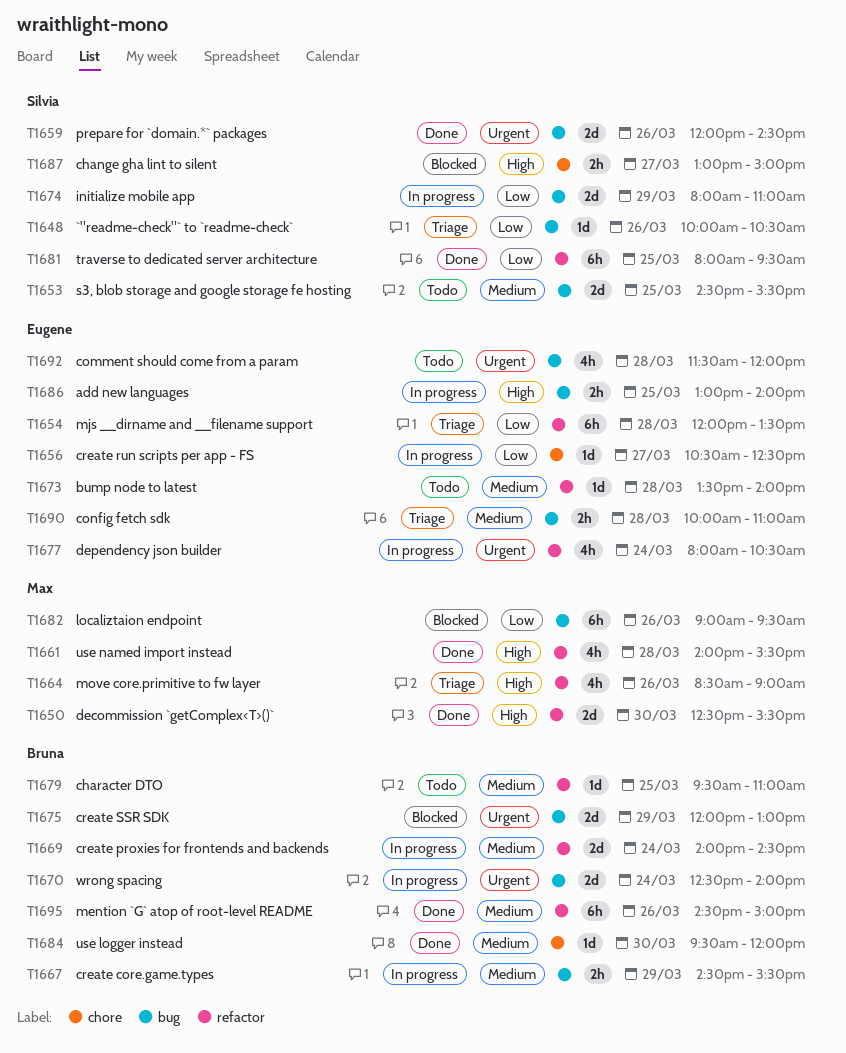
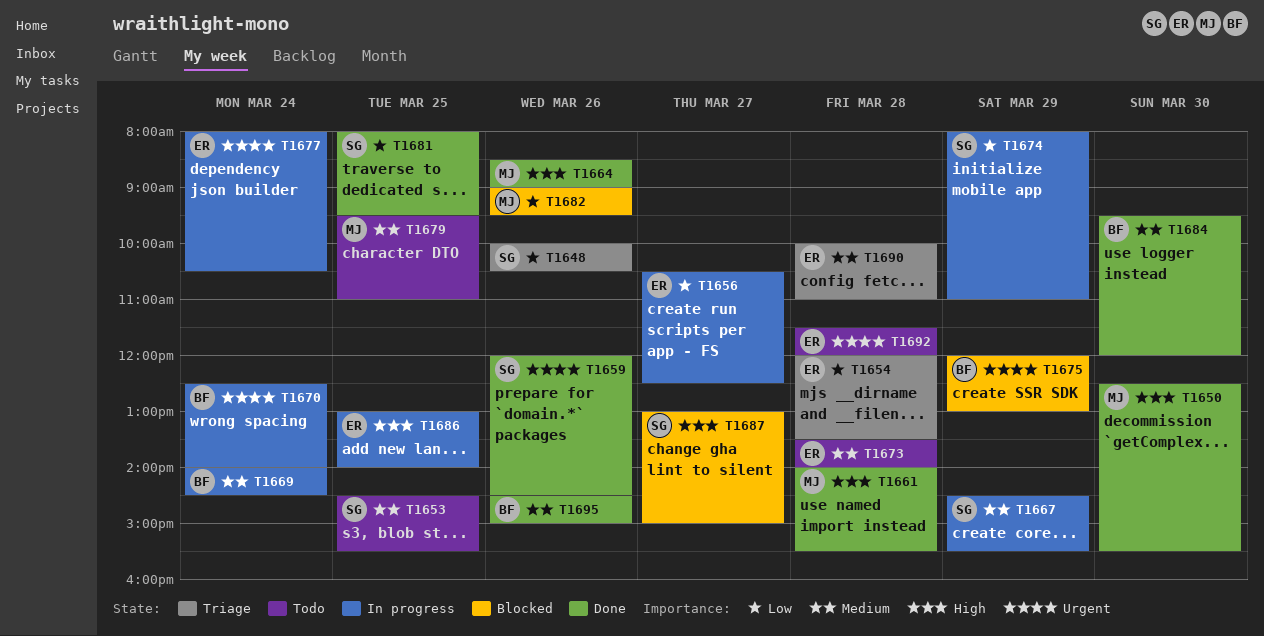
T1664, status: Triage -> Done
T1667, owner: Bruna -> Silvia
T1679, owner: Bruna -> Max

